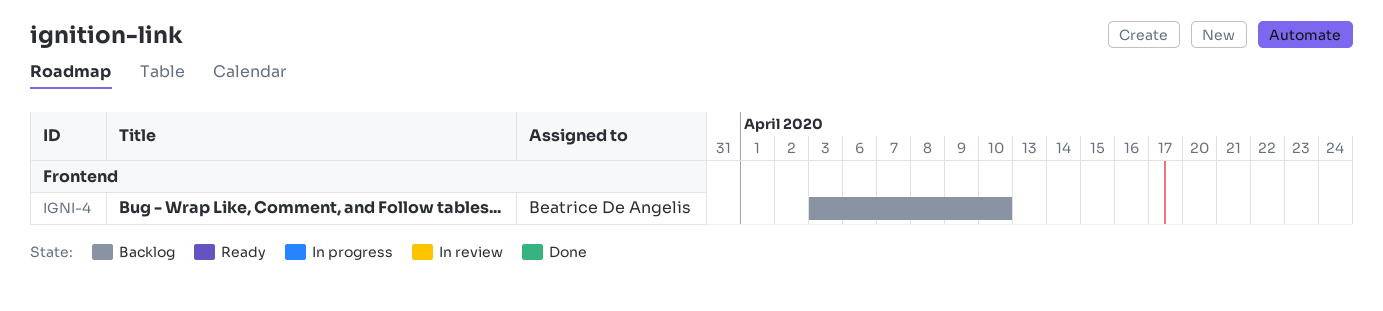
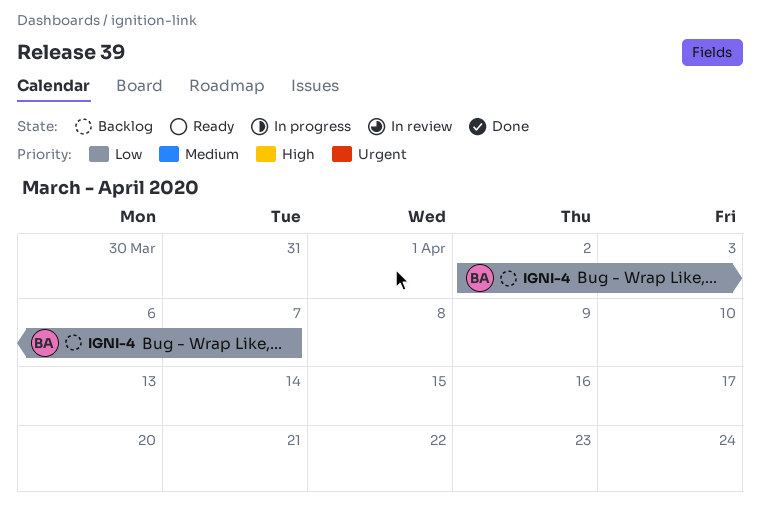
IGNI-4, start: Apr 3 -> Apr 2
IGNI-4, due: Apr 10 -> Apr 7

